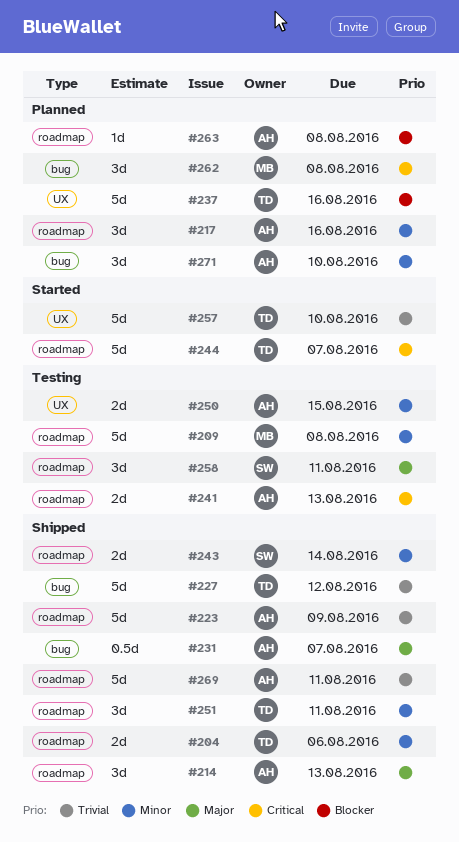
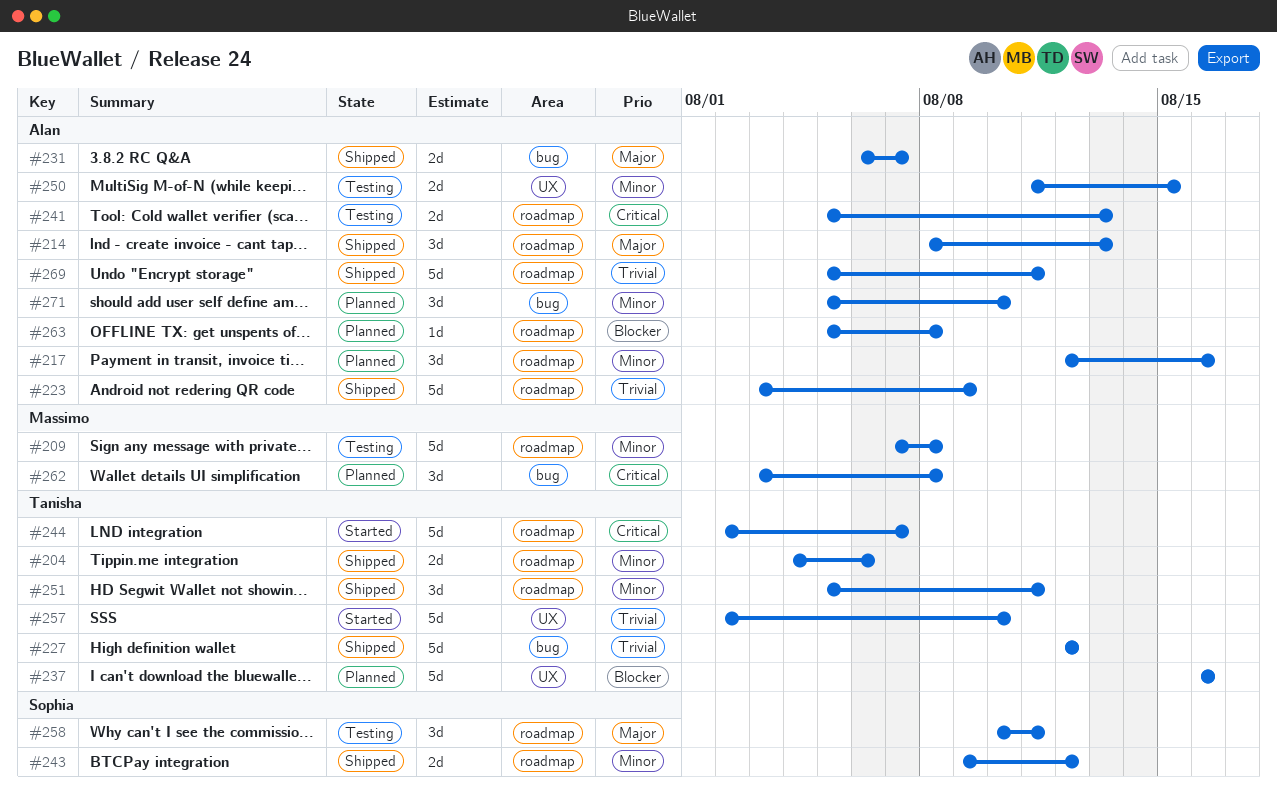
#231, estimate: 0.5d -> 2d
#243, due: Aug 14 -> Aug 12

